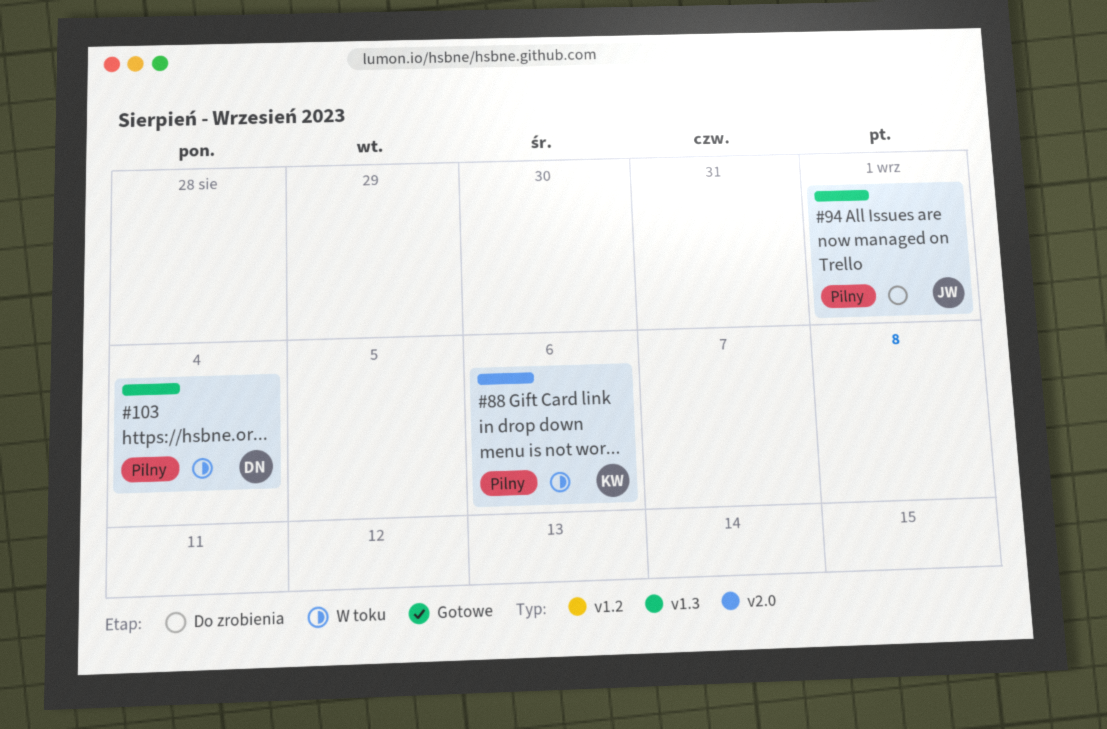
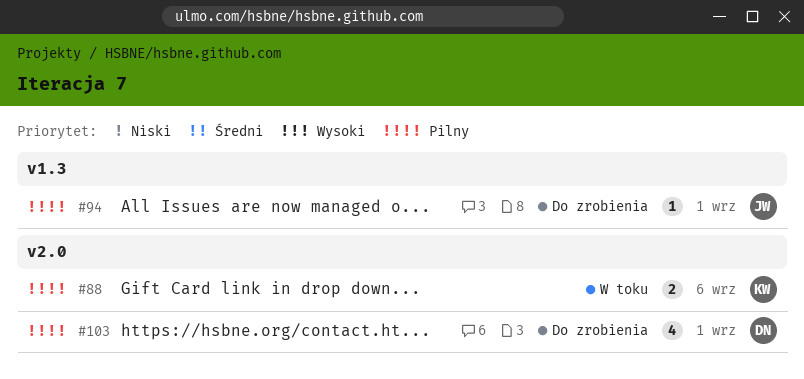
#103, status: W toku -> Do zrobienia
#103, label: v1.3 -> v2.0
#103, due: Sep 4 -> Sep 1

